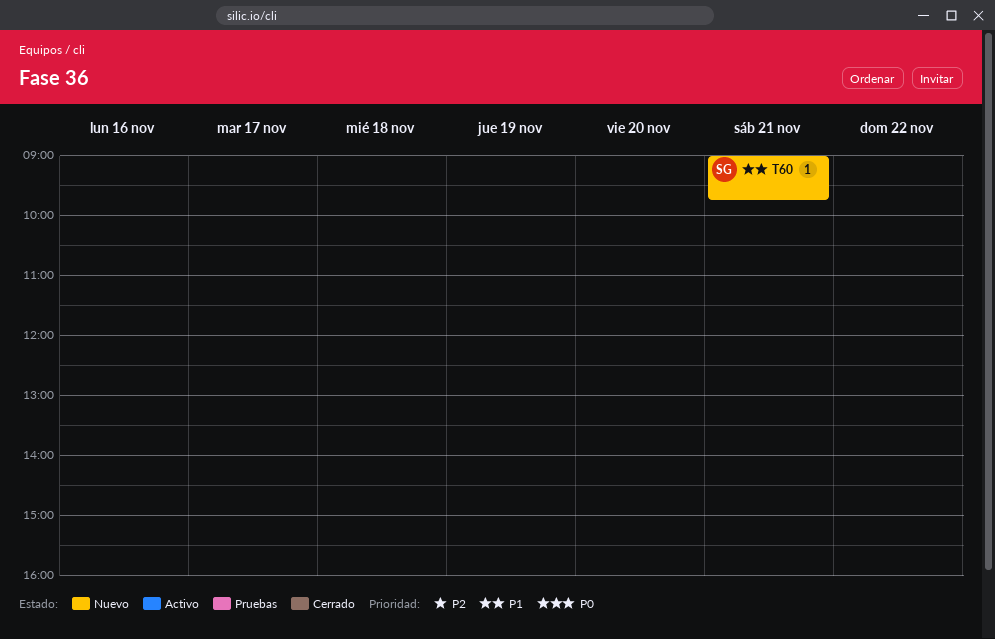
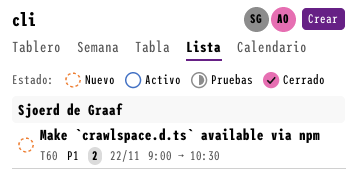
T60, estimate: 1 -> 2
T60, day: Nov 21 -> Nov 22
T60, ends: 09:45 -> 10:30

